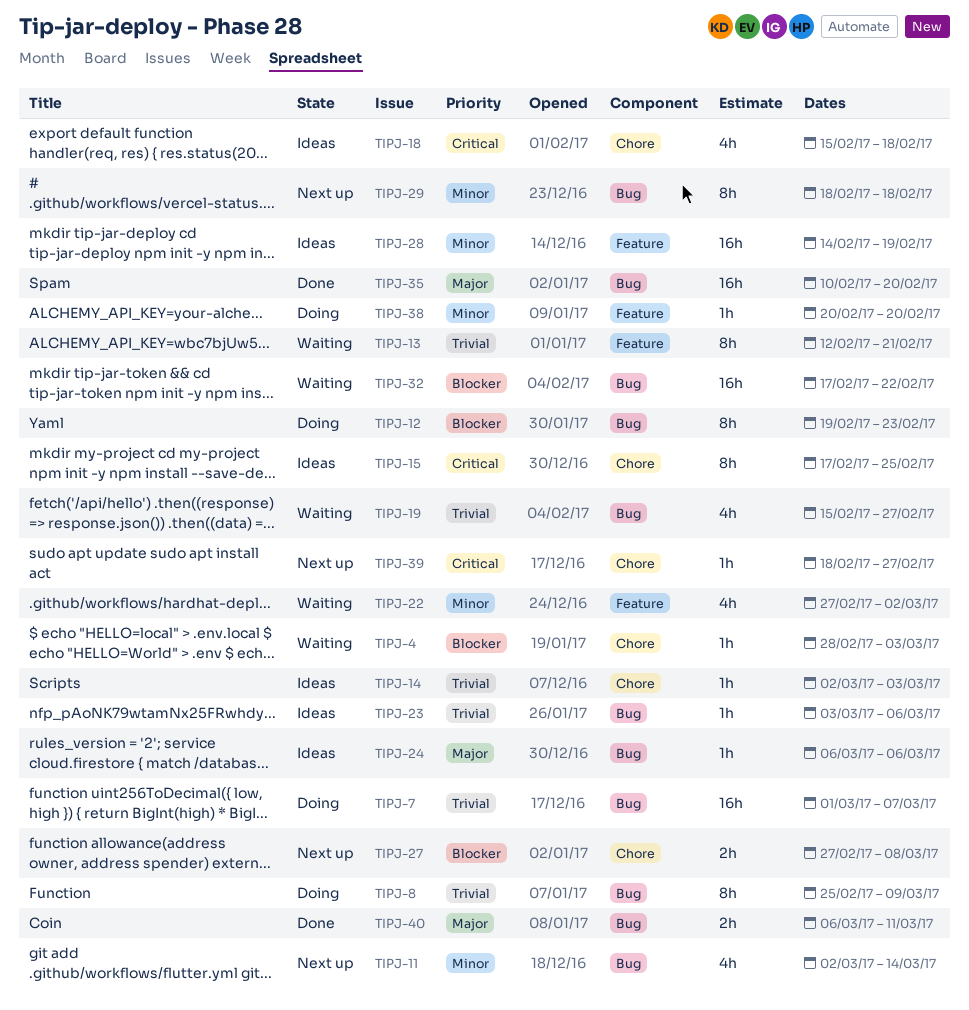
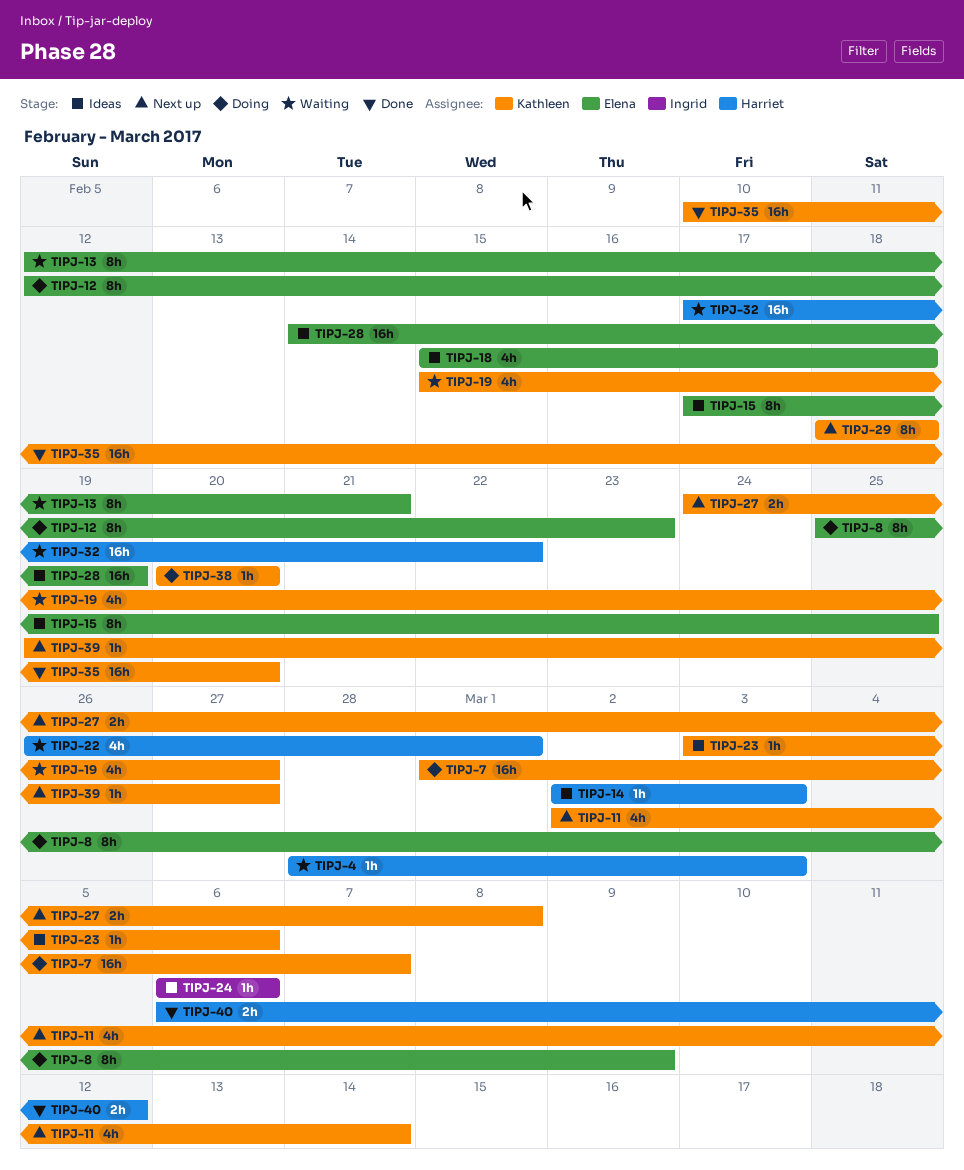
TIPJ-12, start: Feb 19 -> Feb 12
TIPJ-22, start: Feb 27 -> Feb 26
TIPJ-22, due: Mar 2 -> Mar 1
TIPJ-27, start: Feb 27 -> Feb 24
TIPJ-39, start: Feb 18 -> Feb 19
TIPJ-40, due: Mar 11 -> Mar 12

